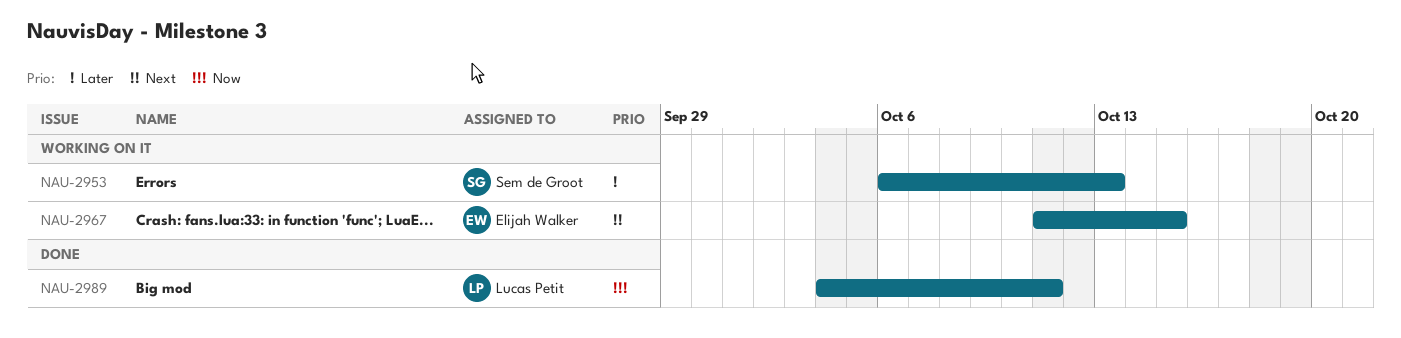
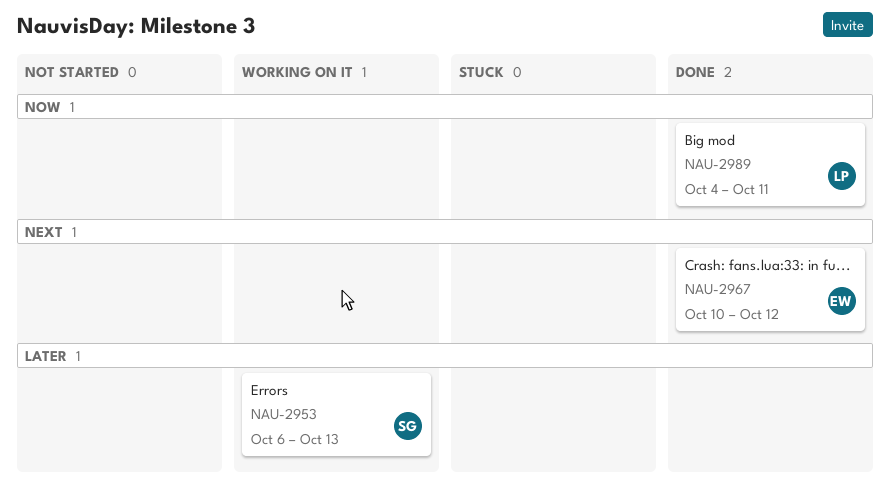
NAU-2967, status: Working on it -> Done
NAU-2967, start: Oct 11 -> Oct 10
NAU-2967, due: Oct 15 -> Oct 12

